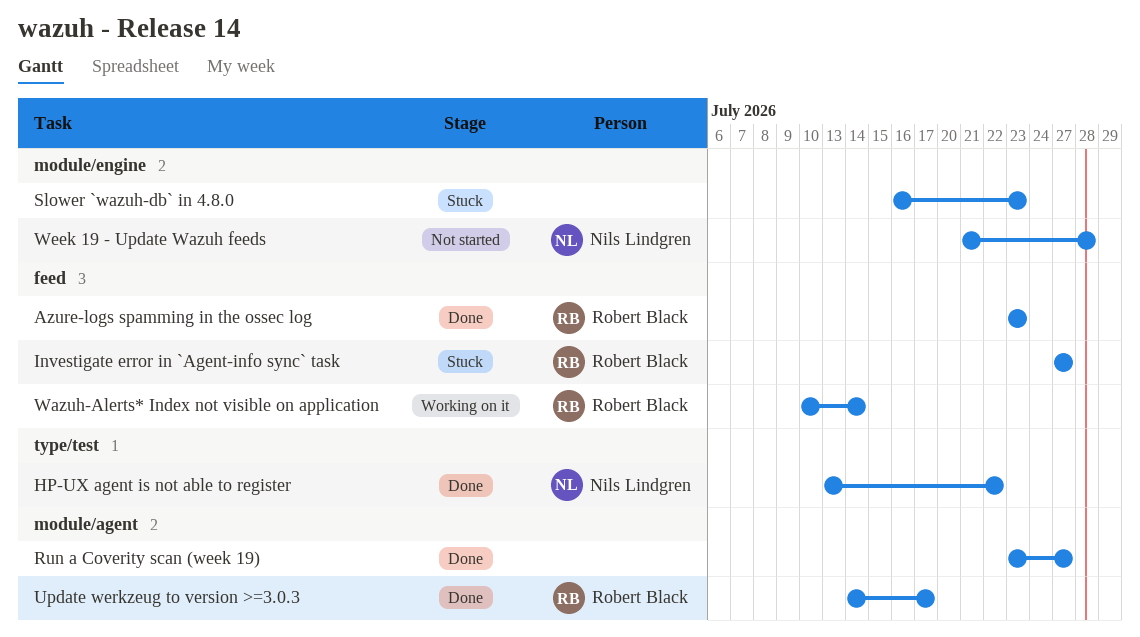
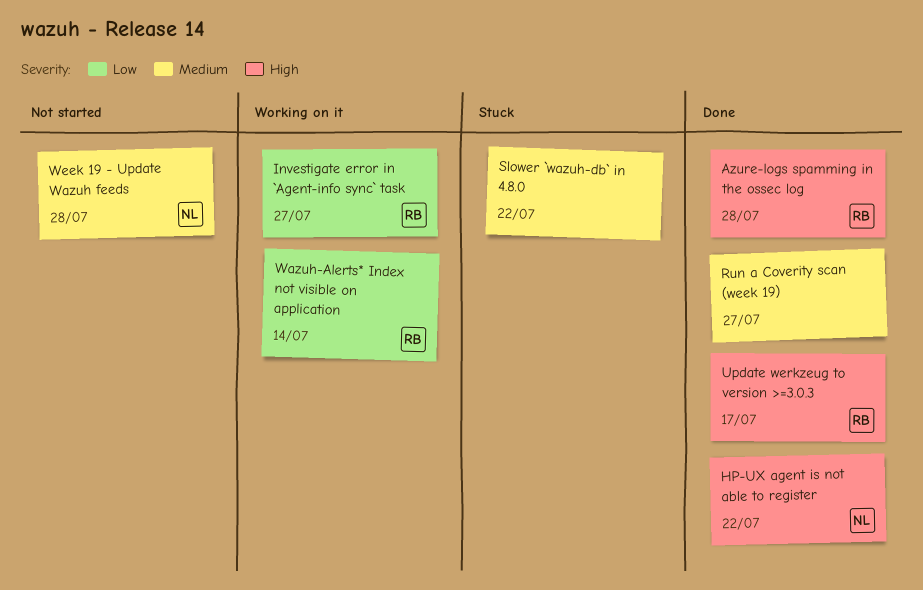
Azure-logs spamming in the ossec log, due: Jul 23 -> Jul 28
Investigate error in `Agent-info sync` task, status: Stuck -> Working on it
Slower `wazuh-db` in 4.8.0, due: Jul 23 -> Jul 22

